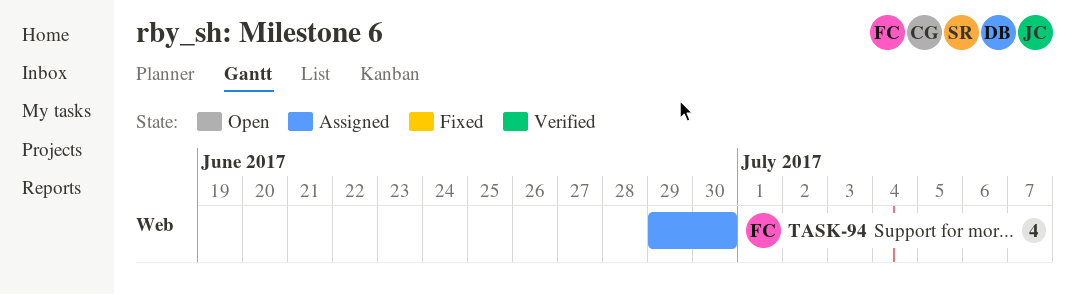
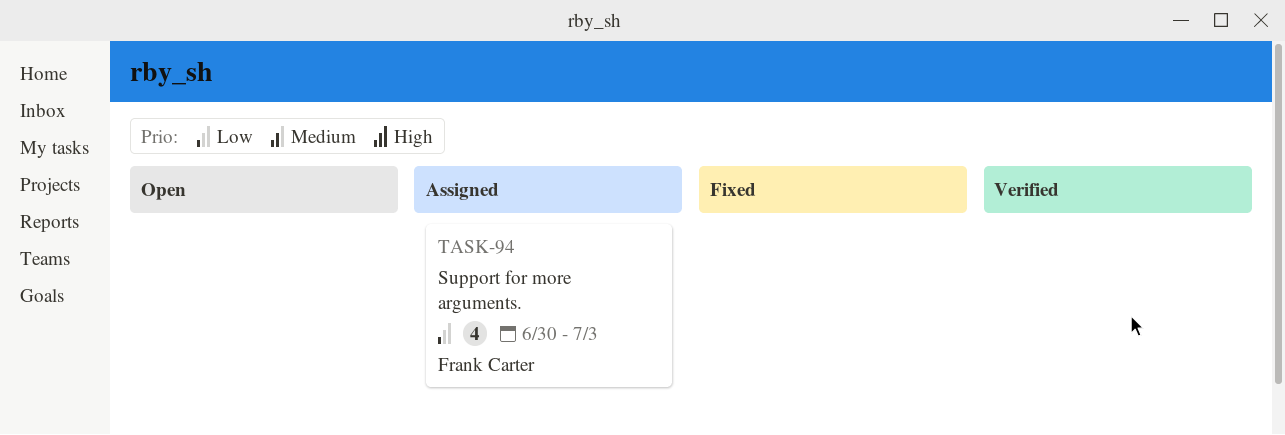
TASK-94, start: Jun 29 -> Jun 30
TASK-94, due: Jun 30 -> Jul 3

